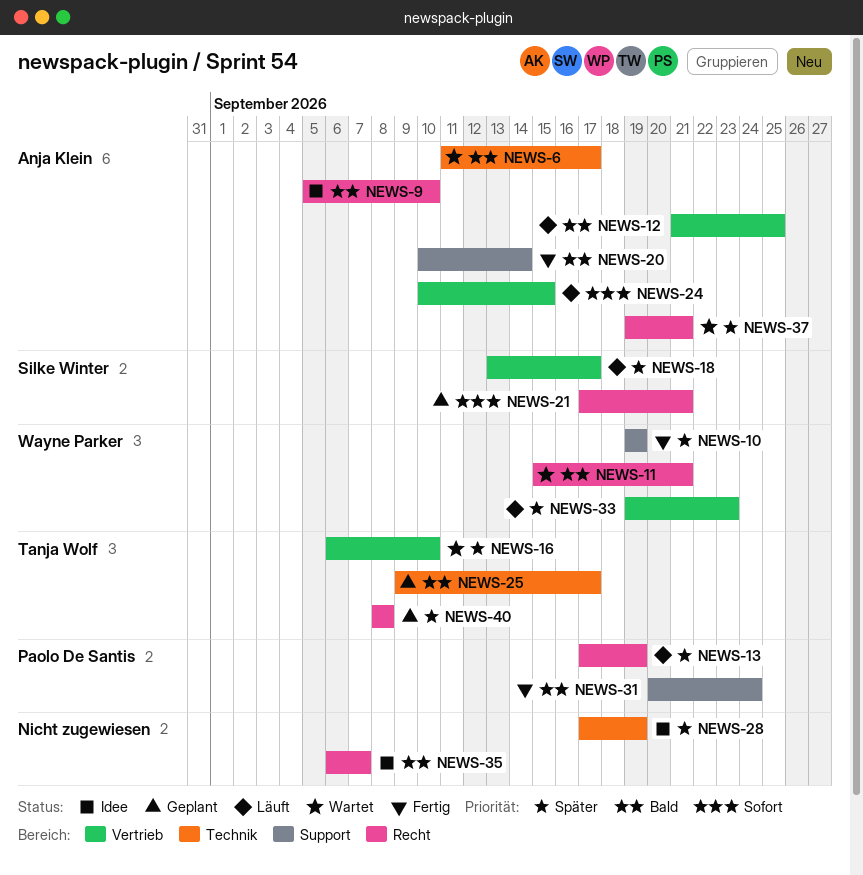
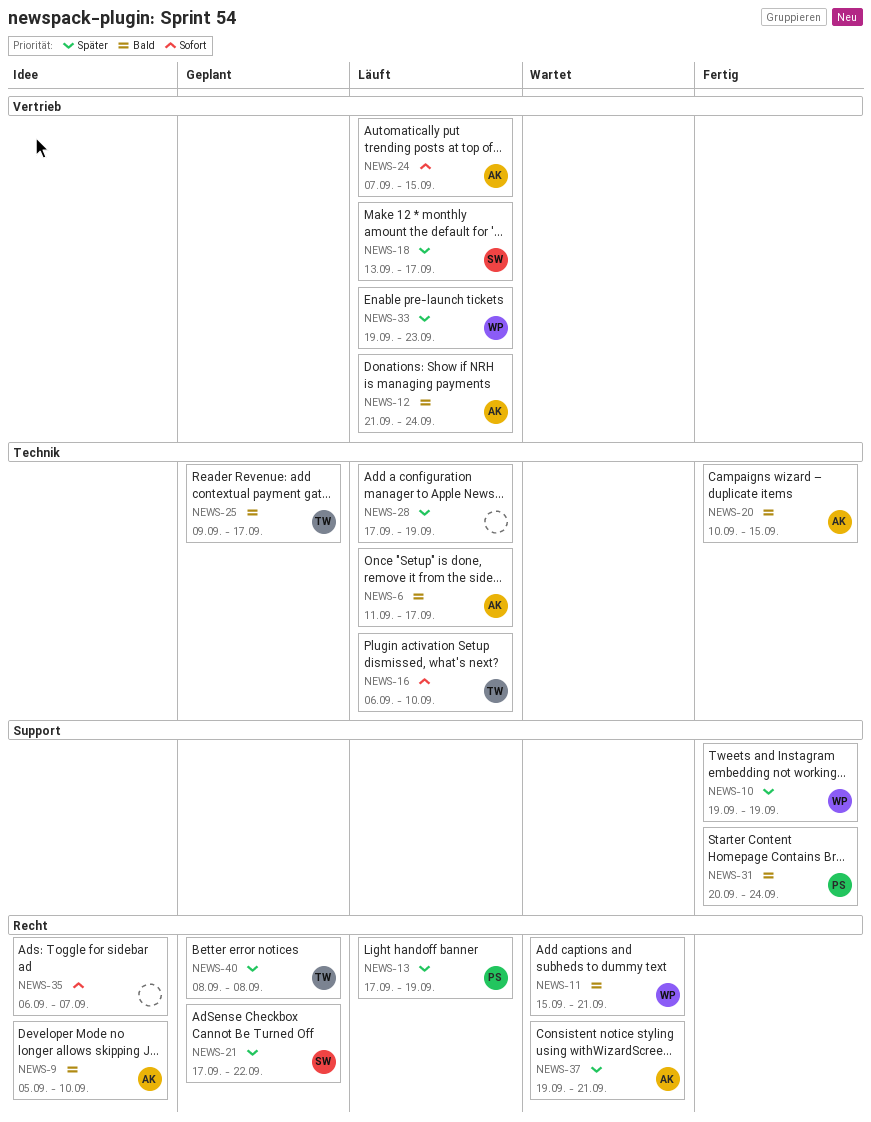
NEWS-6, status: Wartet -> Läuft
NEWS-12, due: Sep 25 -> Sep 24
NEWS-16, status: Wartet -> Läuft
NEWS-16, priority: Später -> Sofort
NEWS-16, label: Vertrieb -> Technik
NEWS-20, label: Support -> Technik
NEWS-20, due: Sep 14 -> Sep 15
NEWS-21, priority: Sofort -> Später
NEWS-21, due: Sep 21 -> Sep 22
NEWS-24, start: Sep 10 -> Sep 7
NEWS-28, status: Idee -> Läuft
NEWS-35, priority: Bald -> Sofort

